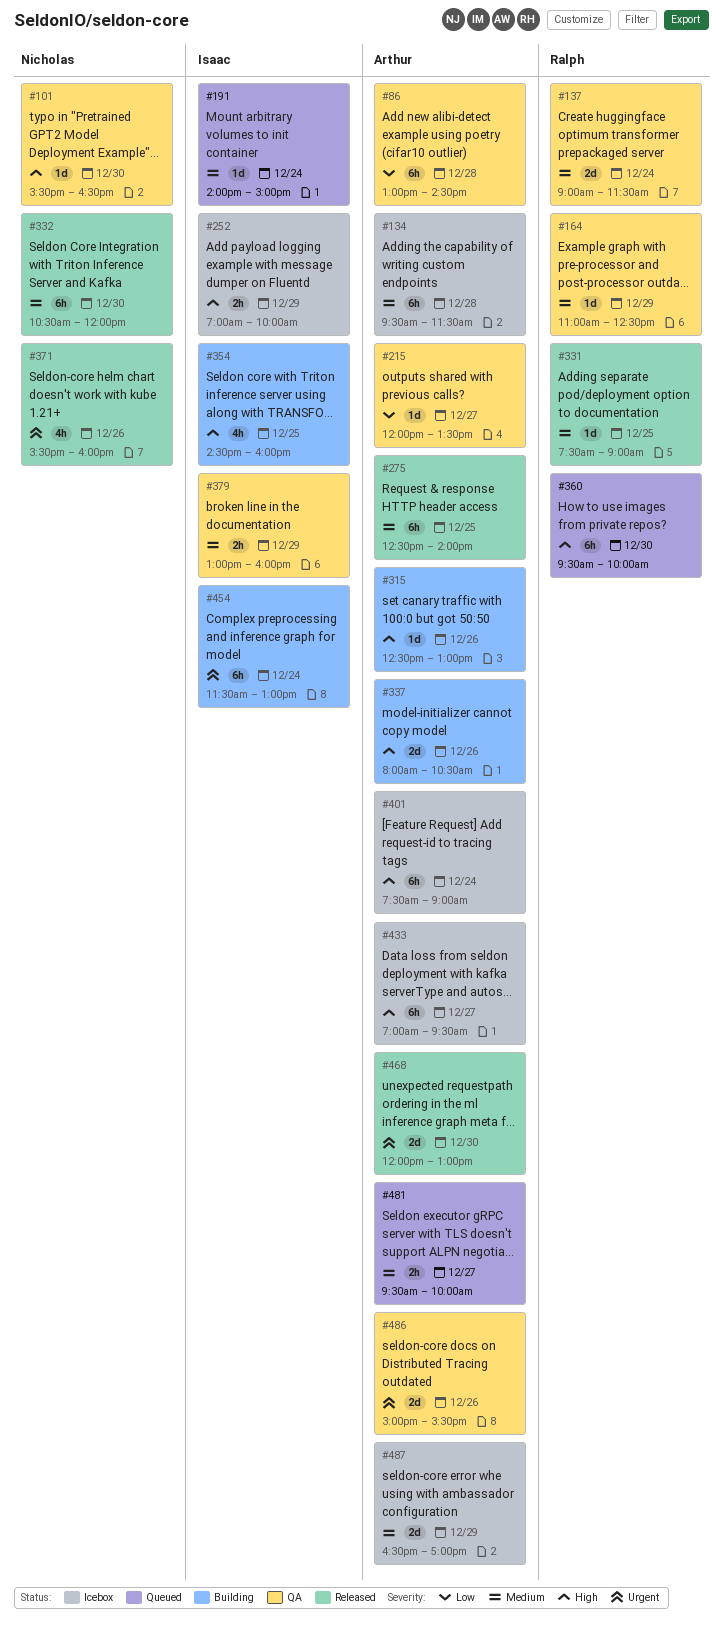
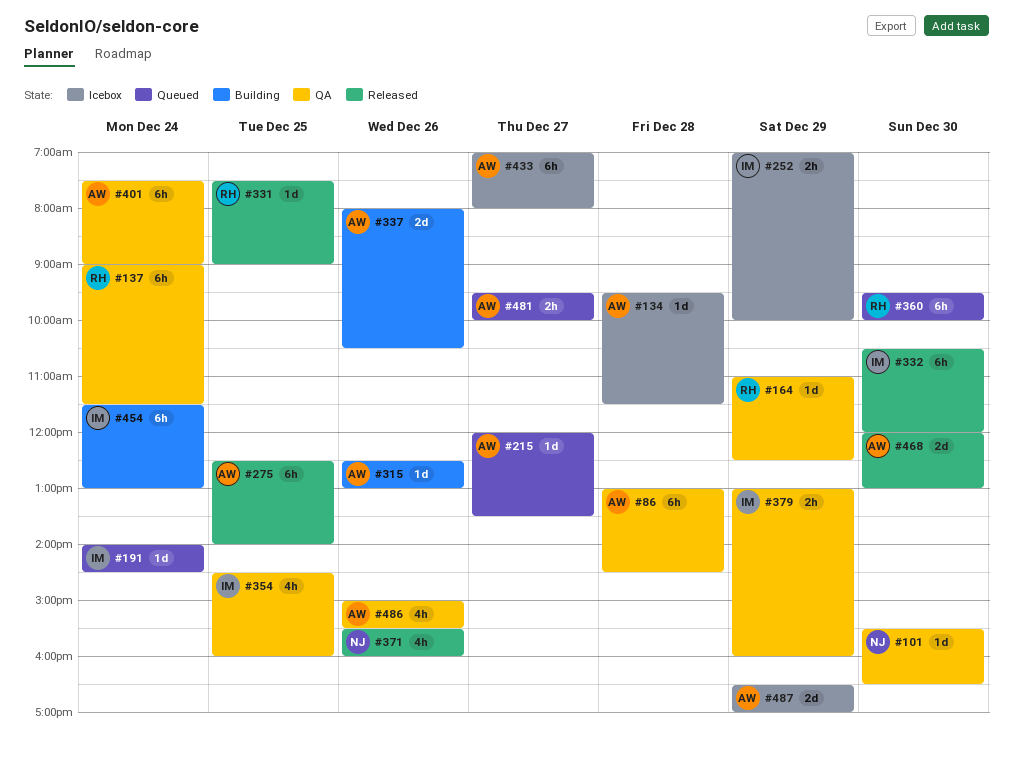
#134, estimate: 6h -> 1d
#137, estimate: 2d -> 6h
#191, ends: 15:00 -> 14:30
#215, status: QA -> Queued
#332, owner: Nicholas -> Isaac
#354, status: Building -> QA
#401, status: Icebox -> QA
#433, ends: 09:30 -> 08:00
#486, estimate: 2d -> 4h

